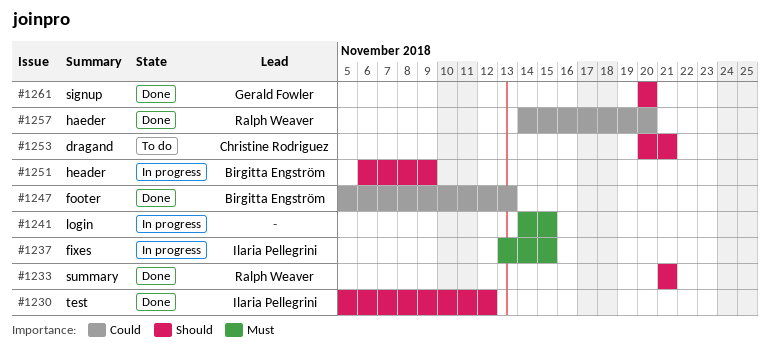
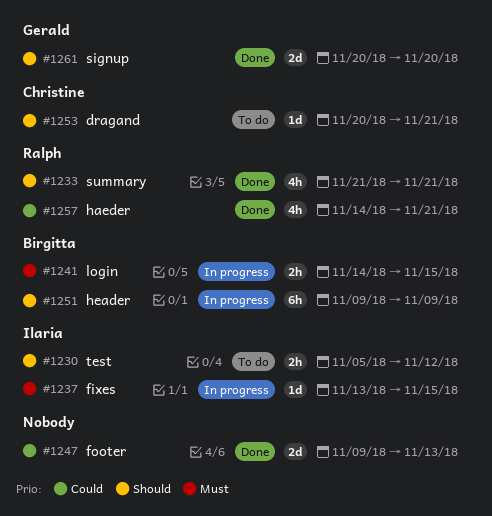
#1230, status: Done -> To do
#1241, owner: none -> Birgitta Engström
#1247, owner: Birgitta Engström -> none
#1247, start: Nov 5 -> Nov 9
#1251, start: Nov 6 -> Nov 9
#1257, due: Nov 20 -> Nov 21

